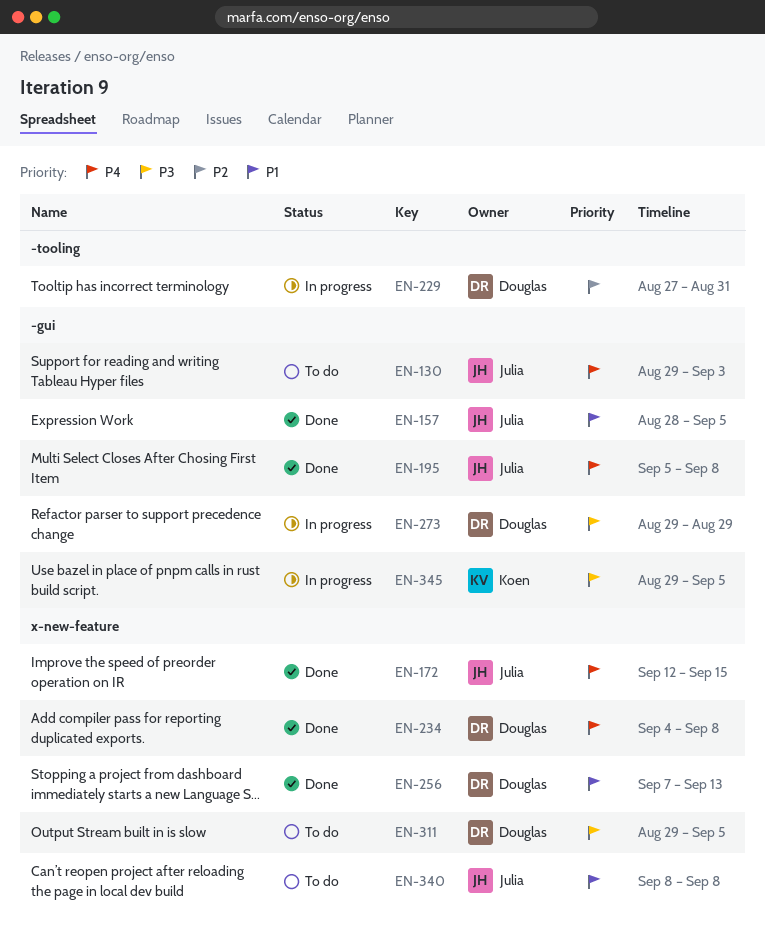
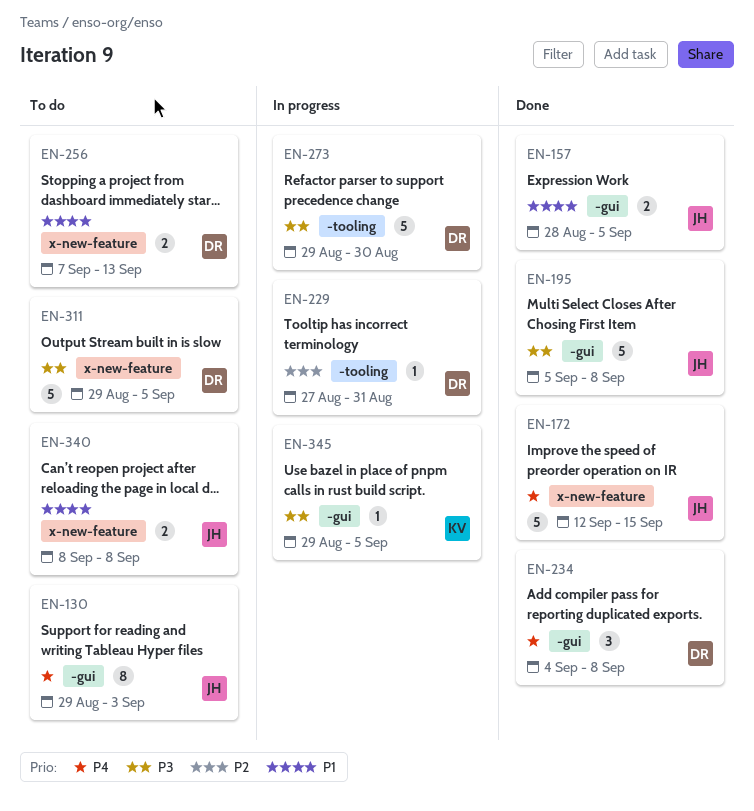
EN-195, priority: P4 -> P3
EN-234, label: x-new-feature -> -gui
EN-256, status: Done -> To do
EN-273, label: -gui -> -tooling
EN-273, due: Aug 29 -> Aug 30

